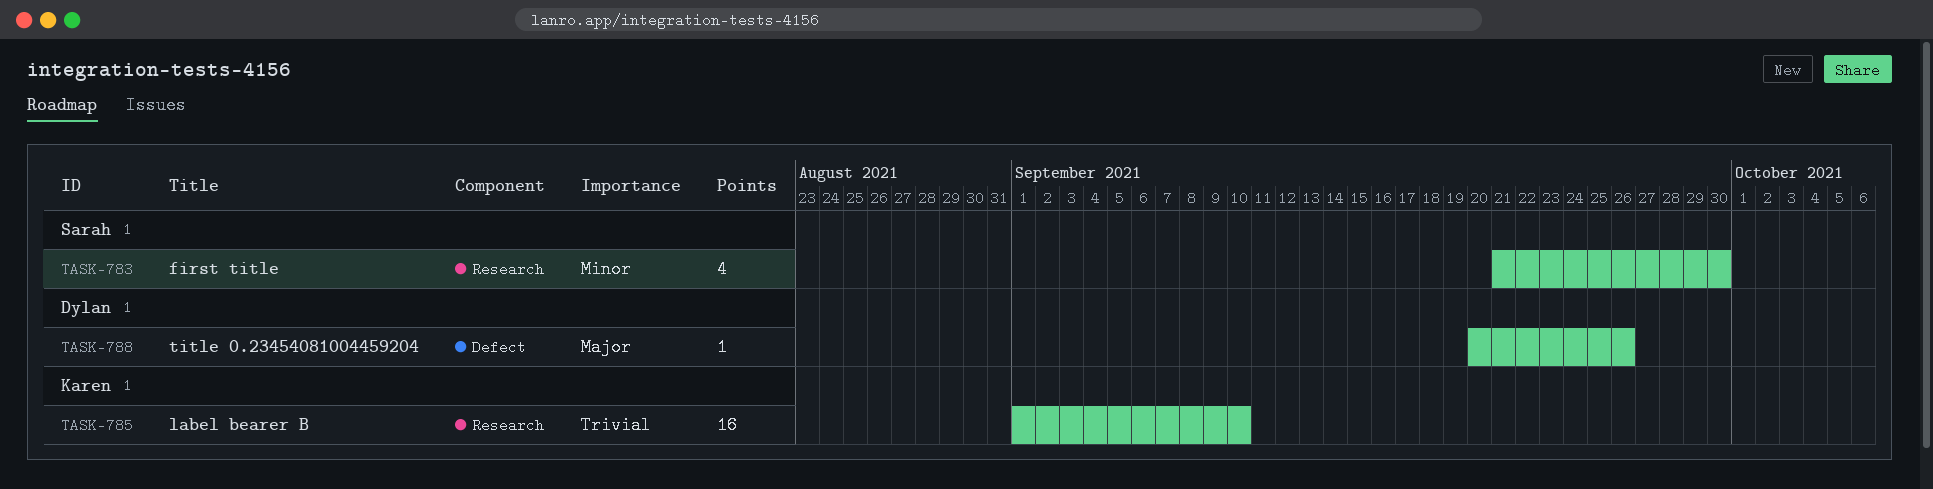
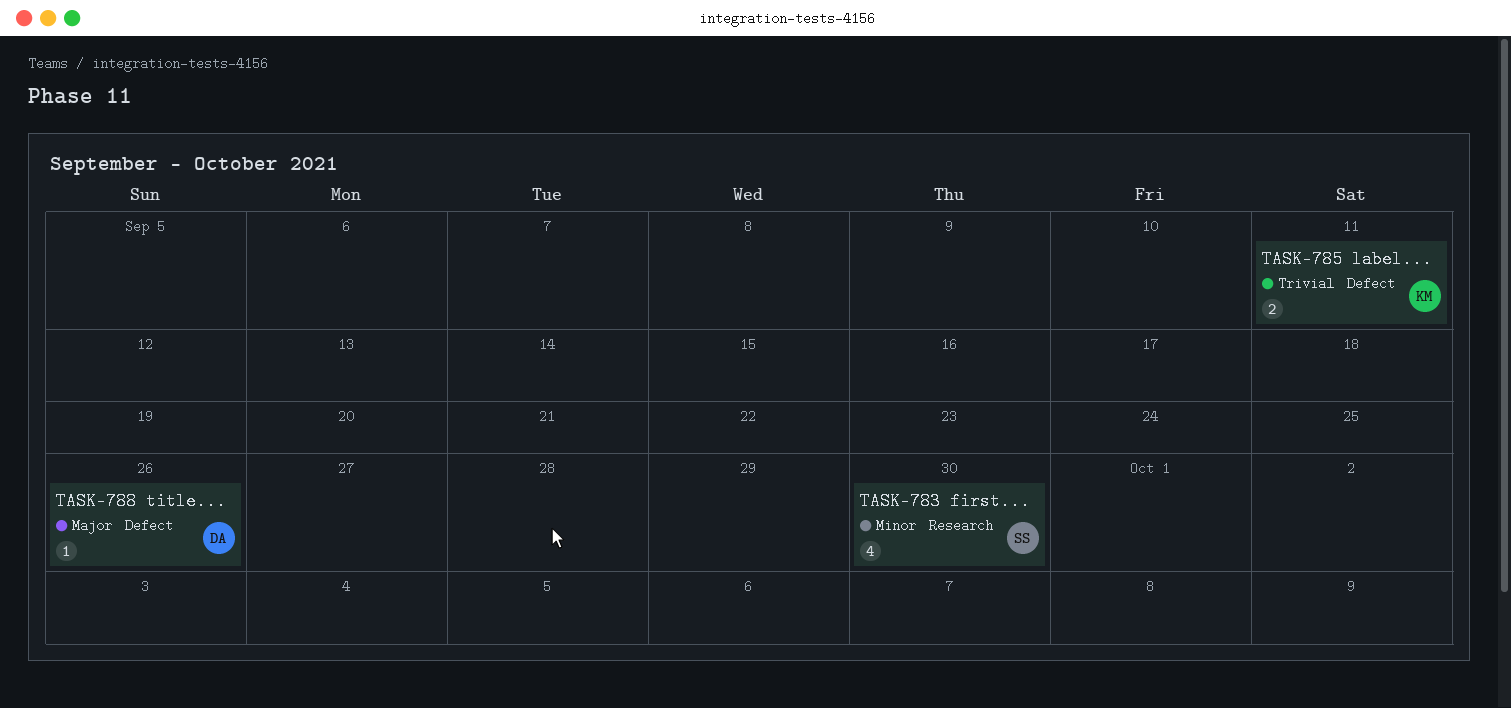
TASK-785, label: Research -> Defect
TASK-785, estimate: 16 -> 2
TASK-785, due: Sep 10 -> Sep 11

